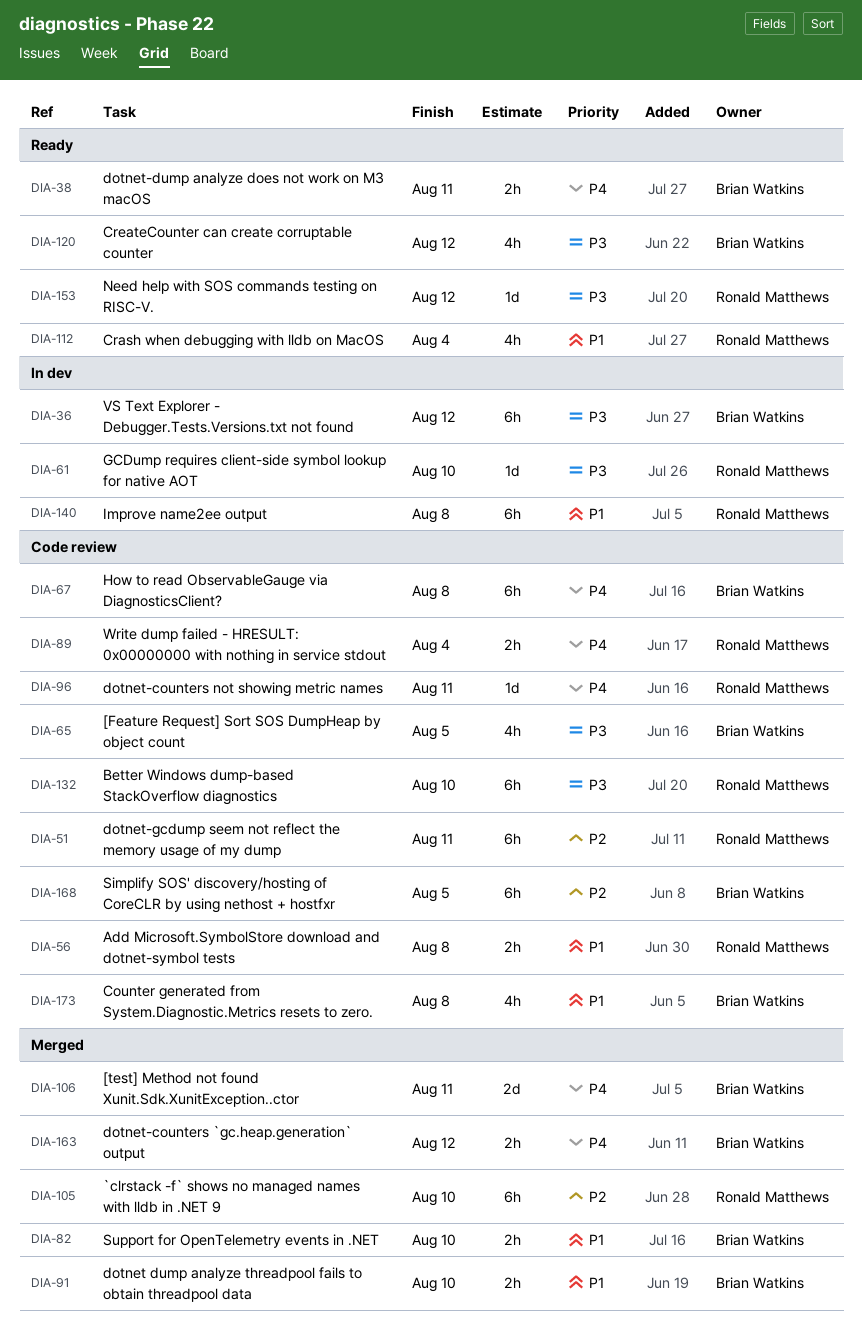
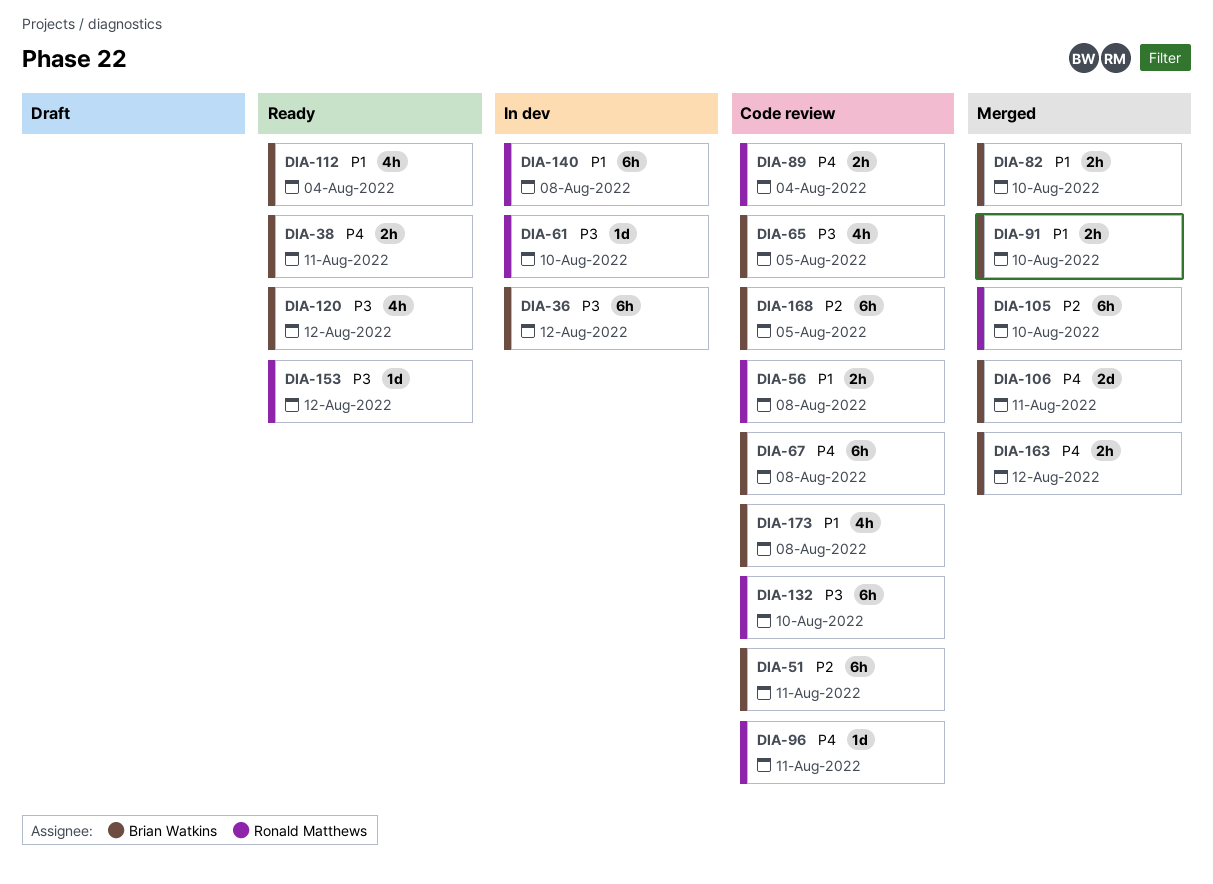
DIA-51, owner: Ronald Matthews -> Brian Watkins
DIA-112, owner: Ronald Matthews -> Brian Watkins

